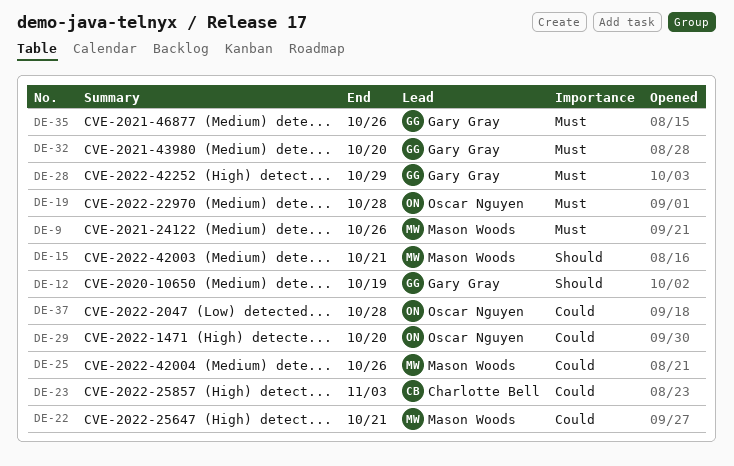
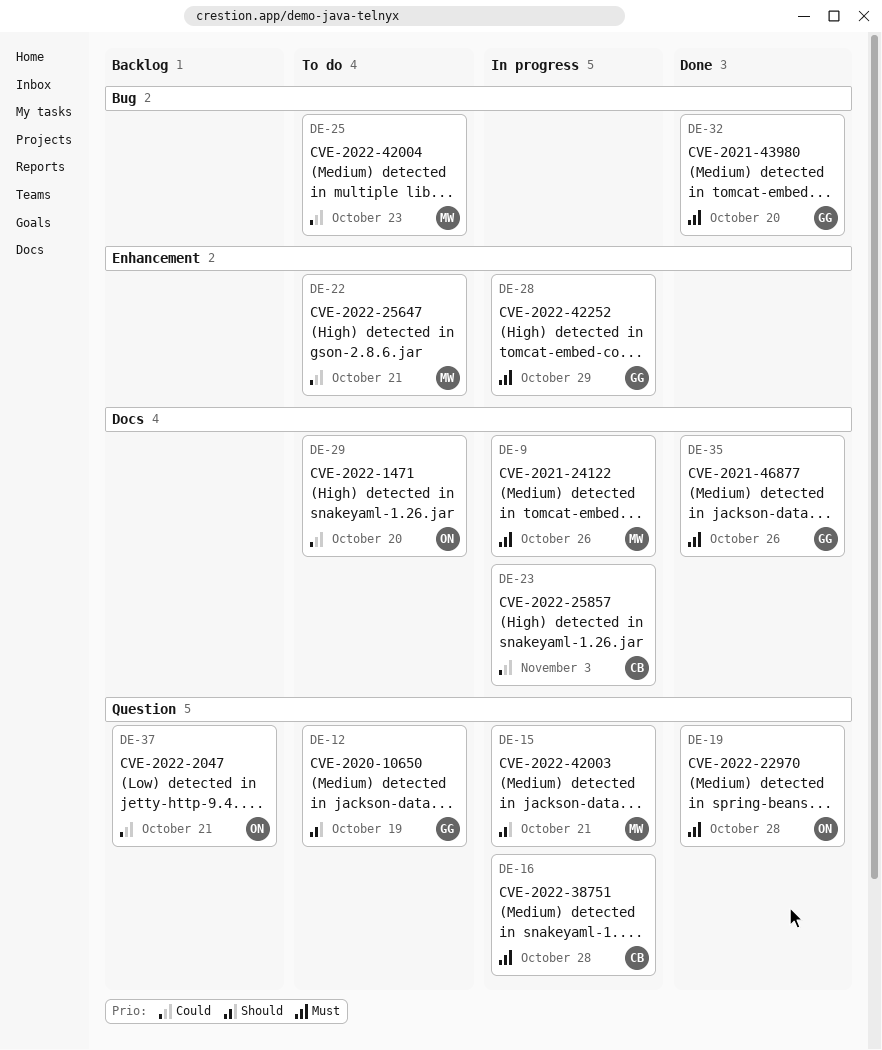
DE-16: none -> present
DE-25, due: Oct 26 -> Oct 23
DE-37, due: Oct 28 -> Oct 21

